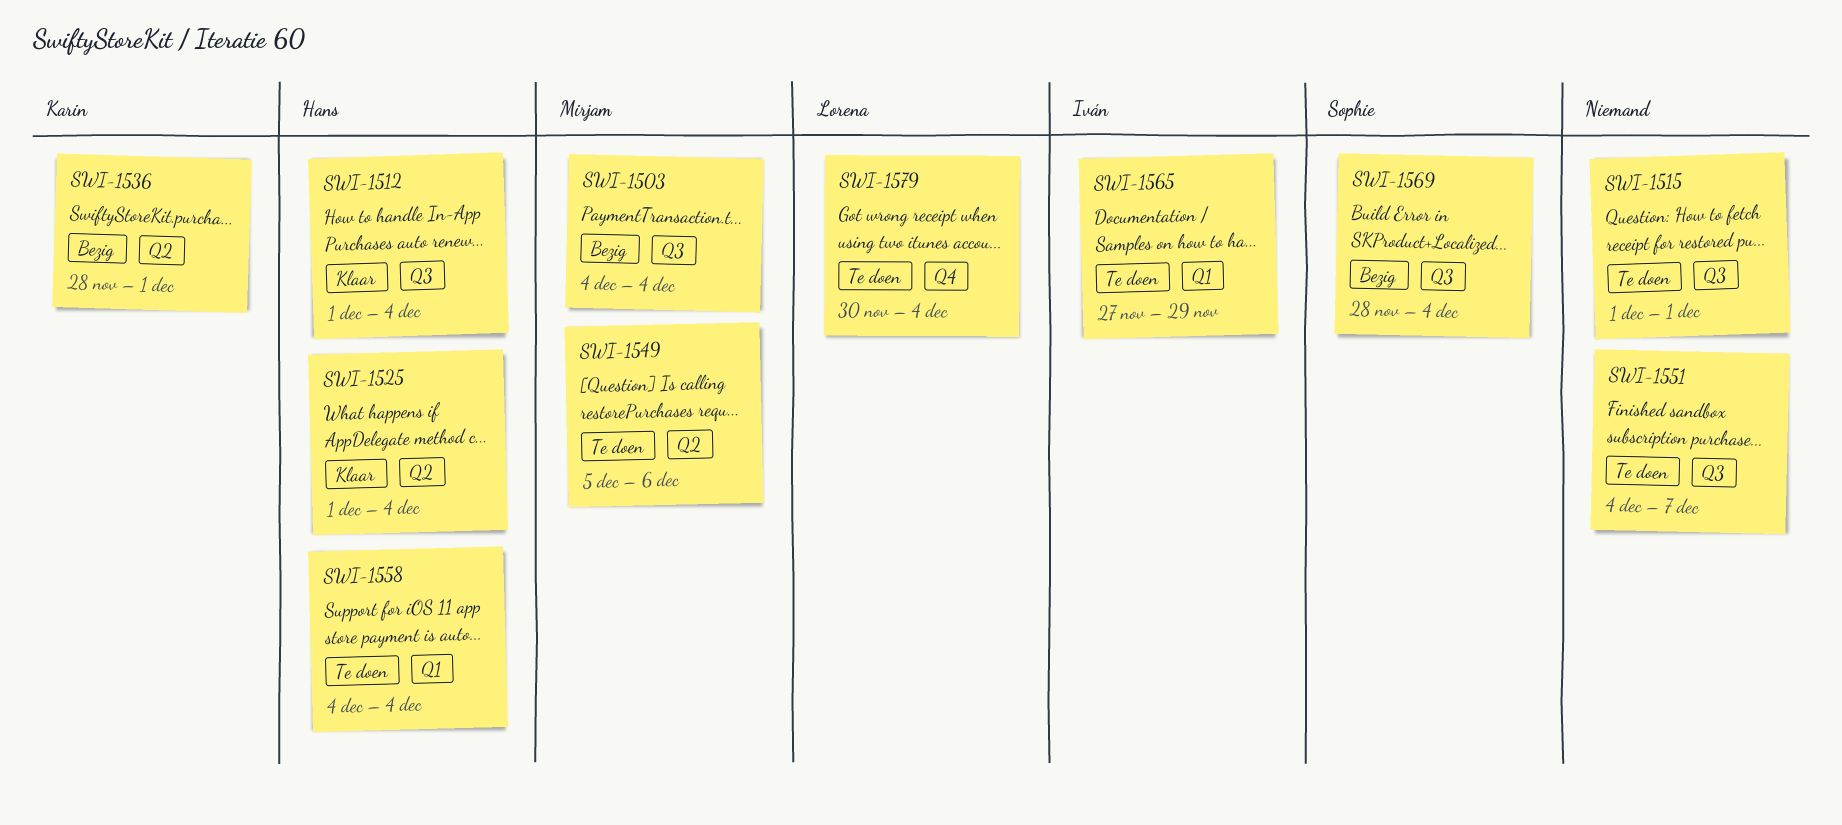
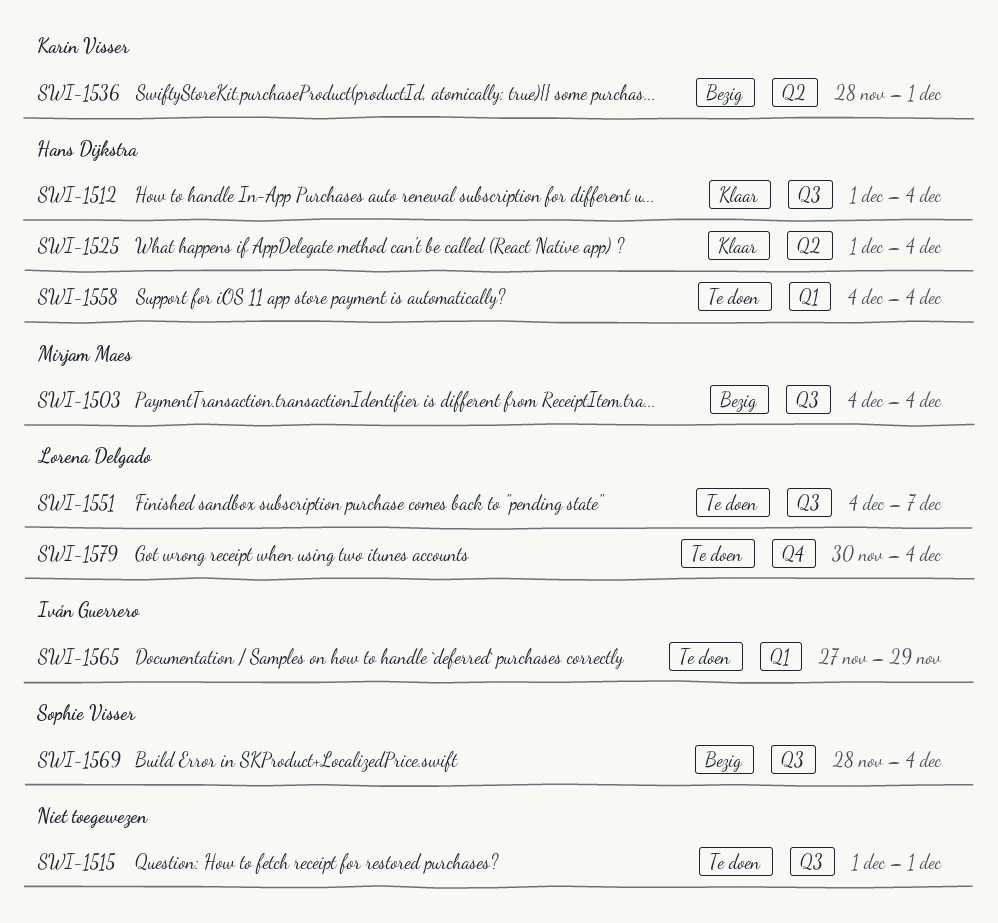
SWI-1549: present -> none
SWI-1551, owner: none -> Lorena Delgado

